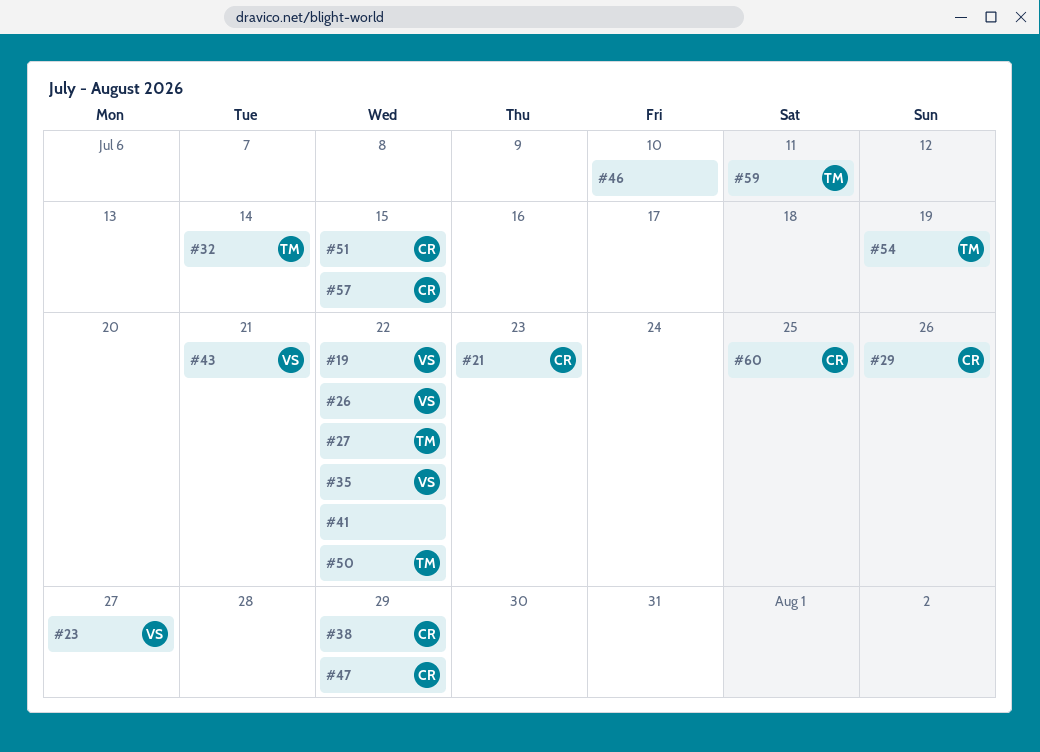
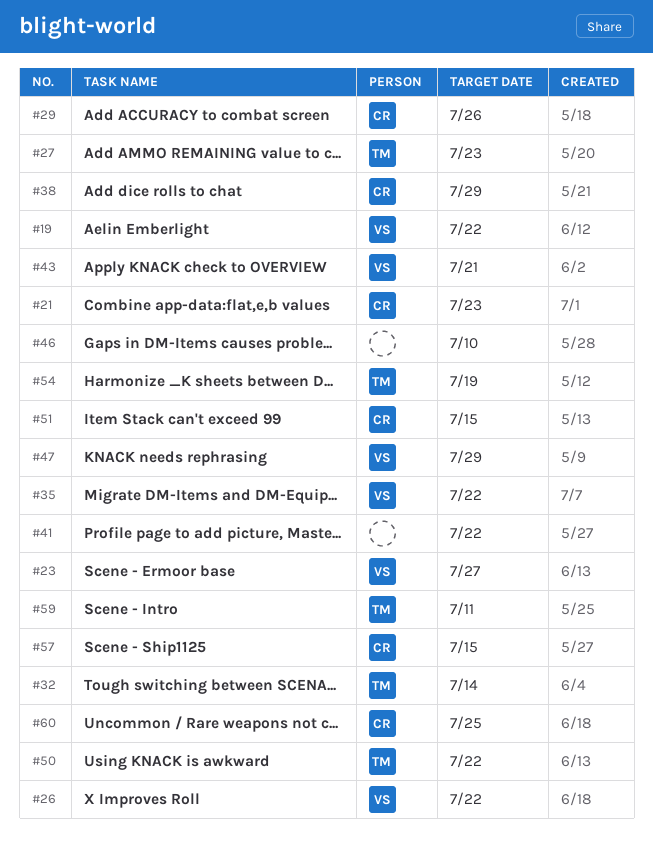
#27, due: Jul 22 -> Jul 23
#47, owner: CR -> VS

